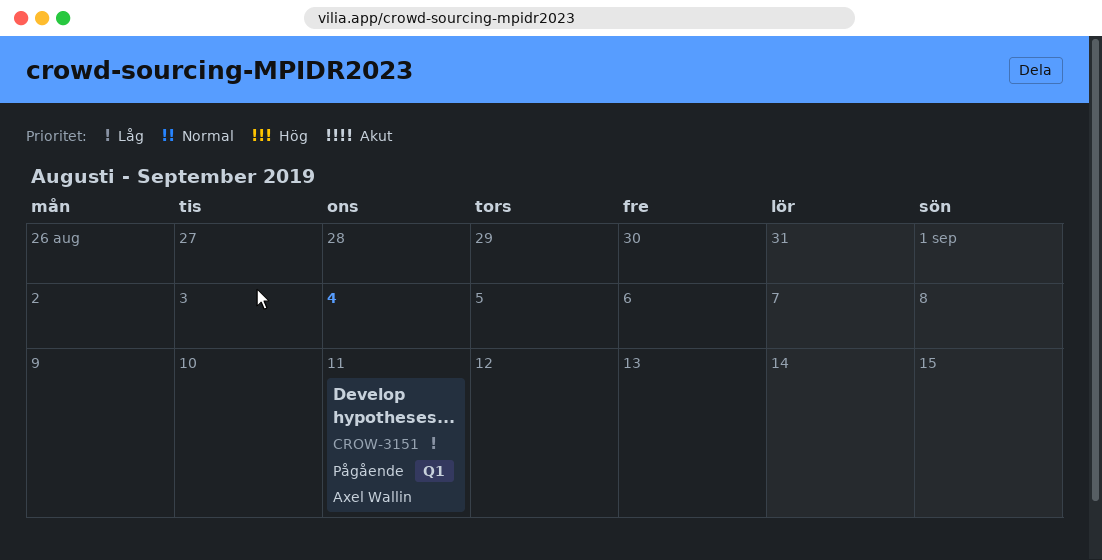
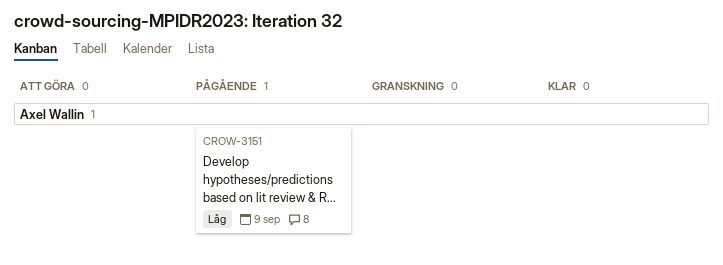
CROW-3151, due: Sep 11 -> Sep 9

